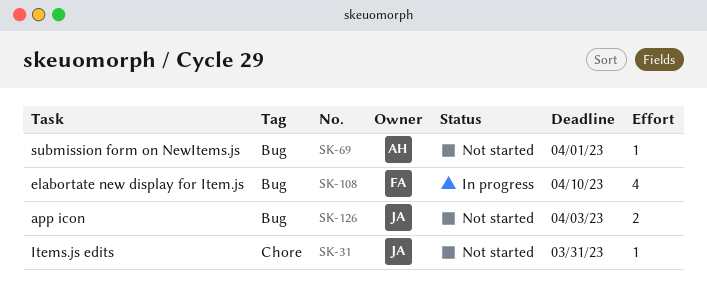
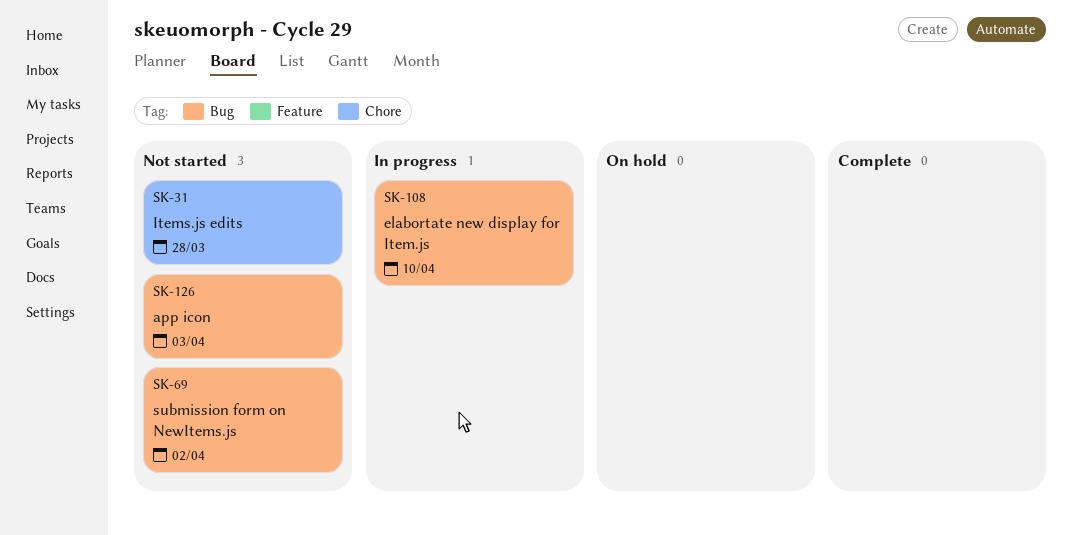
SK-31, due: Mar 31 -> Mar 28
SK-69, due: Apr 1 -> Apr 2

